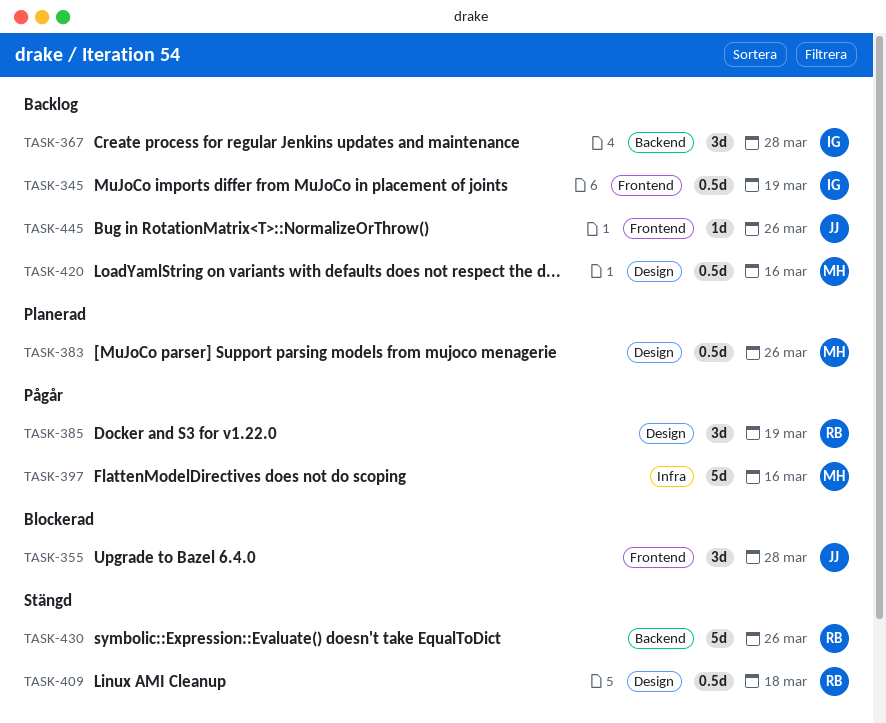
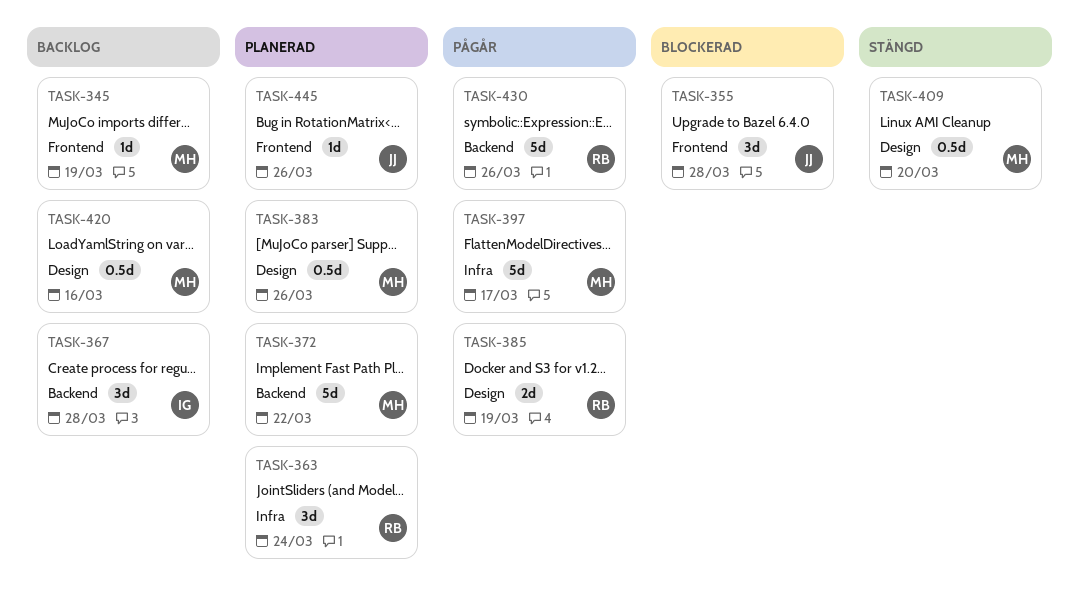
TASK-345, owner: IG -> MH
TASK-345, estimate: 0.5d -> 1d
TASK-363: none -> present
TASK-372: none -> present
TASK-385, estimate: 3d -> 2d
TASK-397, due: Mar 16 -> Mar 17
TASK-409, owner: RB -> MH
TASK-409, due: Mar 18 -> Mar 20
TASK-430, status: Stängd -> Pågår
TASK-445, status: Backlog -> Planerad

